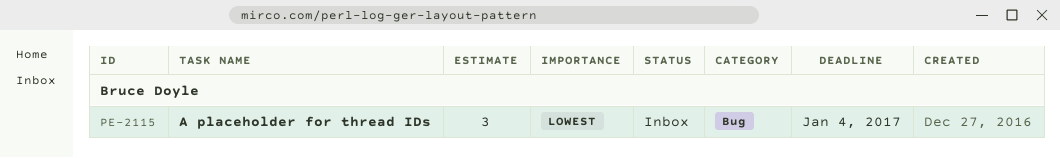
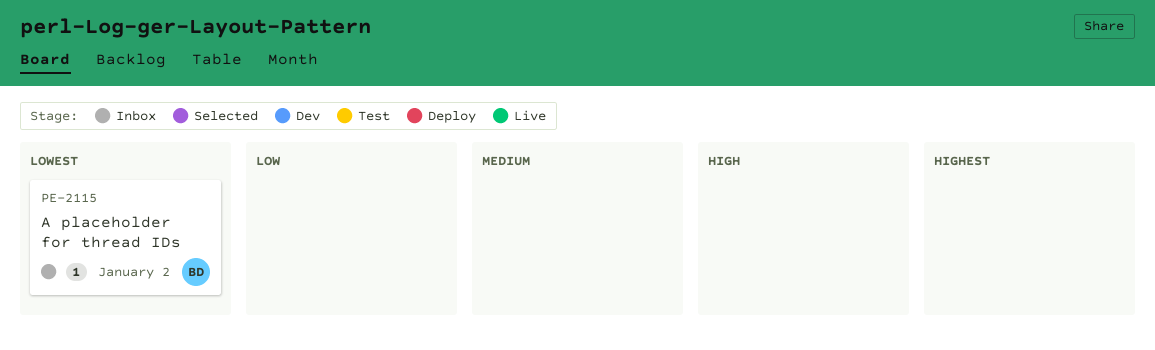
PE-2115, estimate: 3 -> 1
PE-2115, due: Jan 4 -> Jan 2

